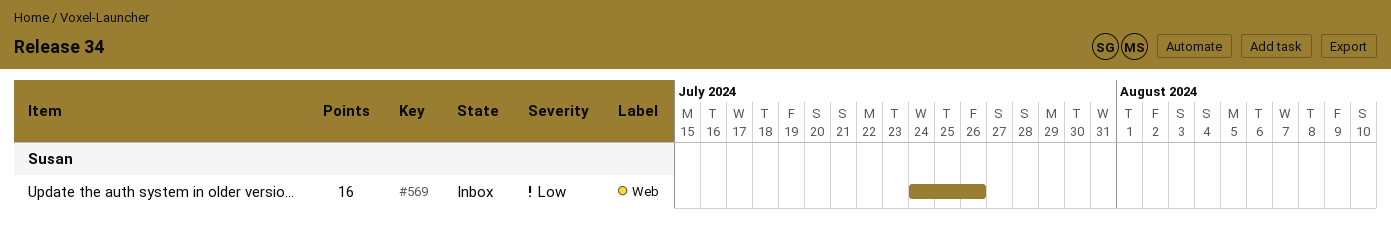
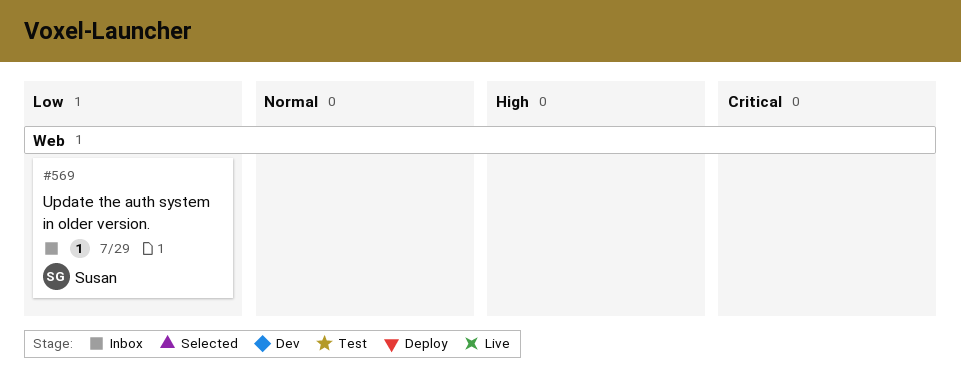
#569, estimate: 16 -> 1
#569, due: Jul 26 -> Jul 29

